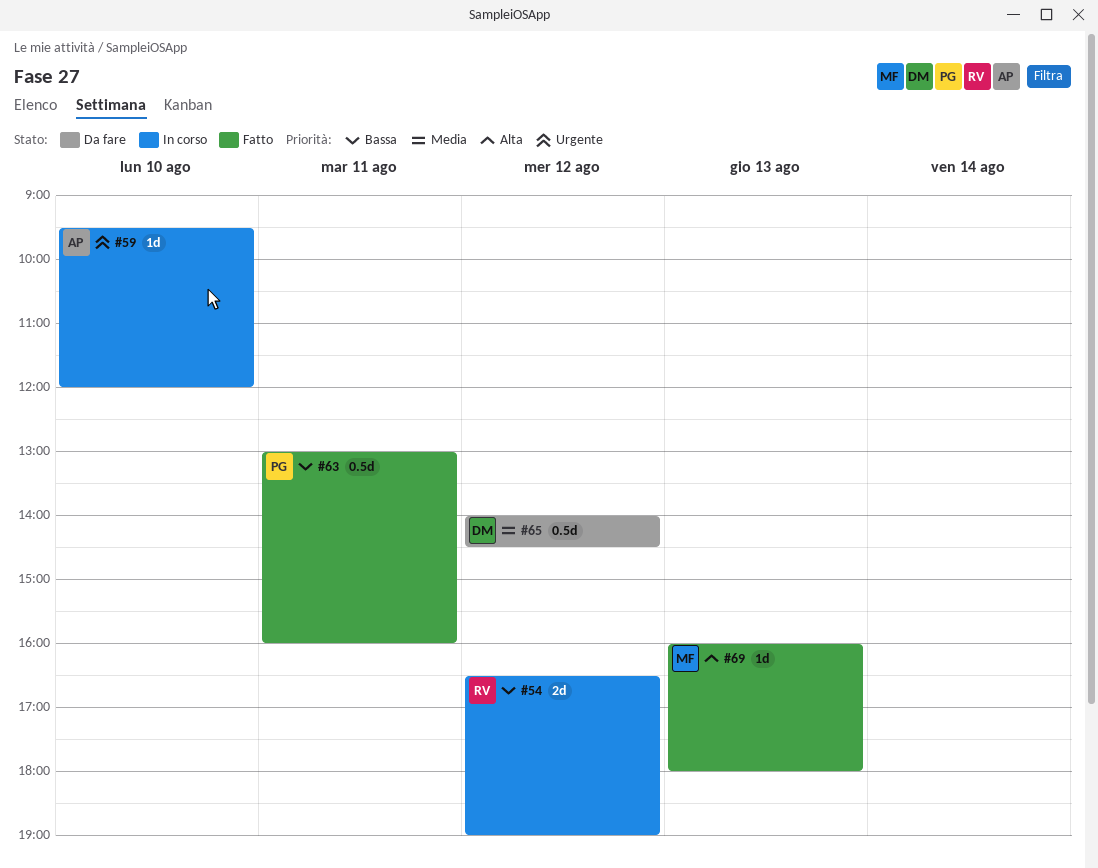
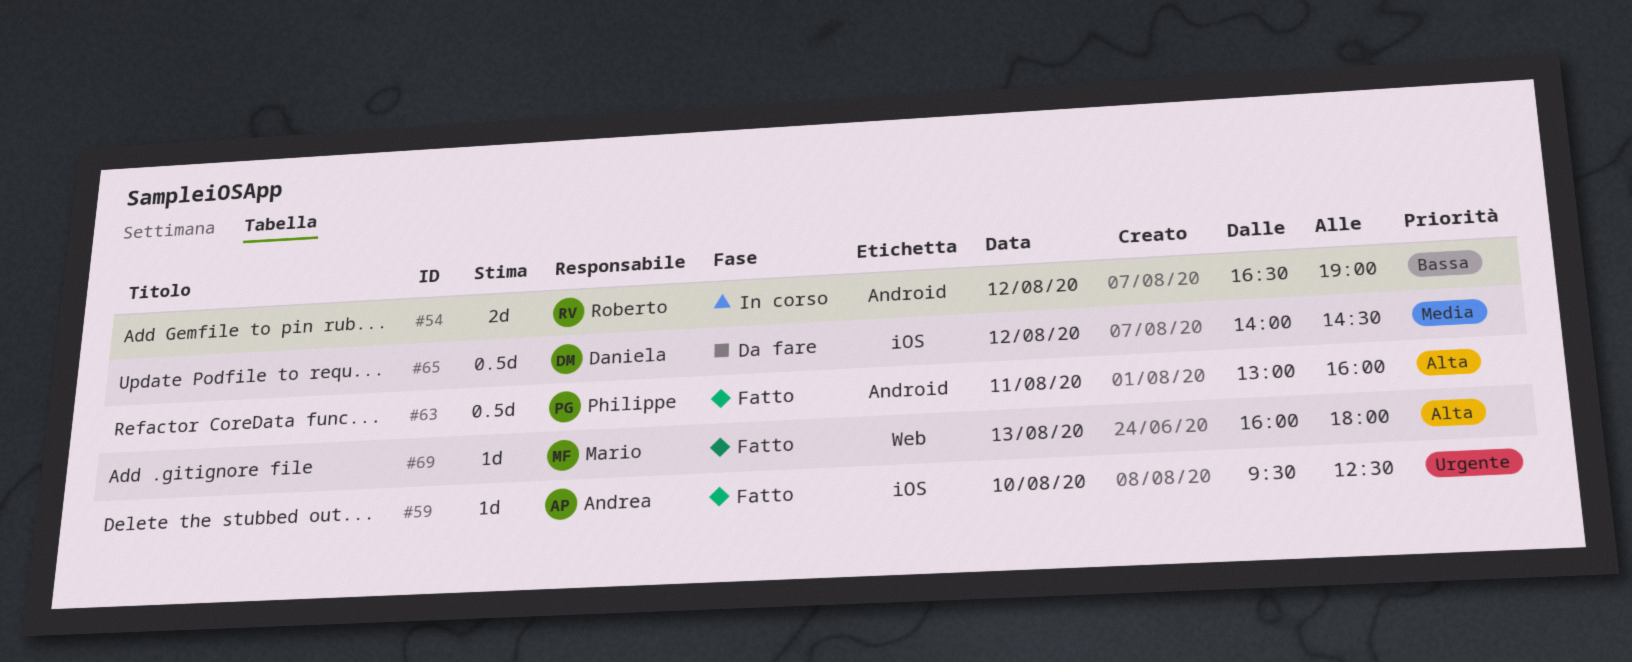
#59, status: In corso -> Fatto
#59, ends: 12:00 -> 12:30
#63, priority: Bassa -> Alta

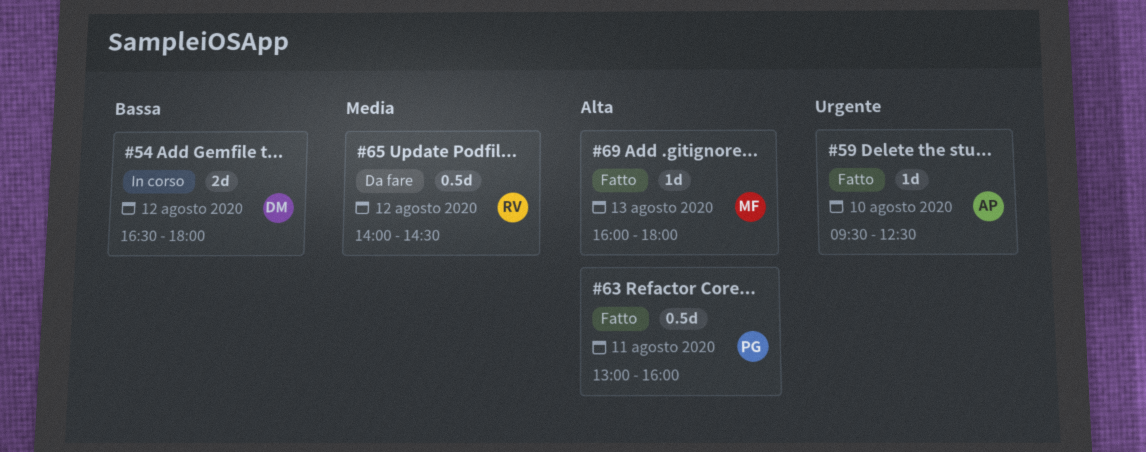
#54, owner: Roberto -> Daniela
#54, ends: 19:00 -> 18:00
#65, owner: Daniela -> Roberto

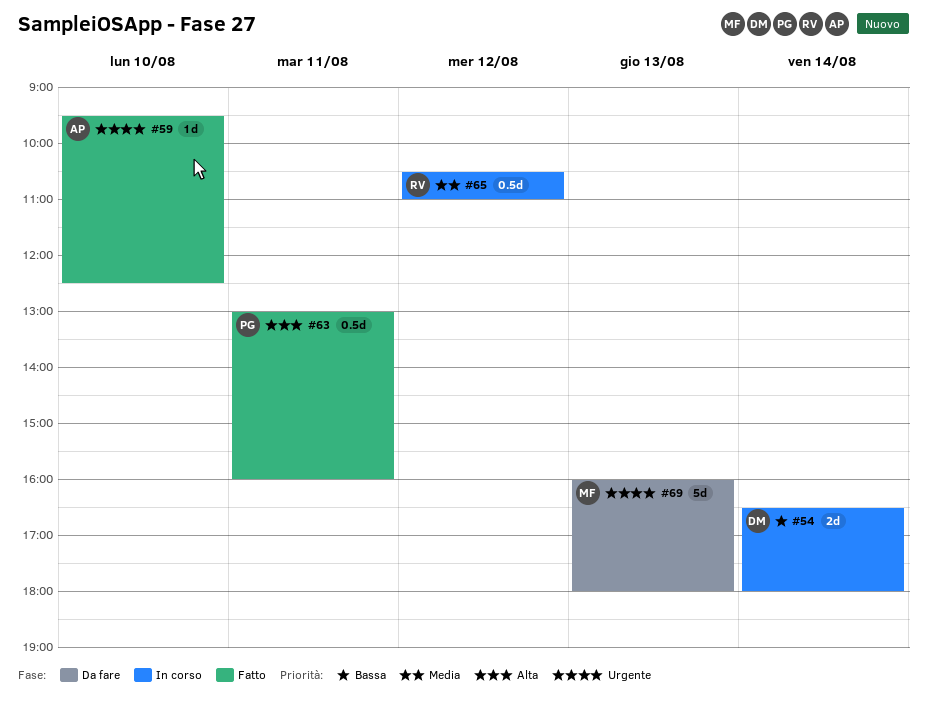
#54, day: Aug 12 -> Aug 14
#65, status: Da fare -> In corso
#65, begins: 14:00 -> 10:30
#65, ends: 14:30 -> 11:00
#69, status: Fatto -> Da fare
#69, priority: Alta -> Urgente
#69, estimate: 1d -> 5d

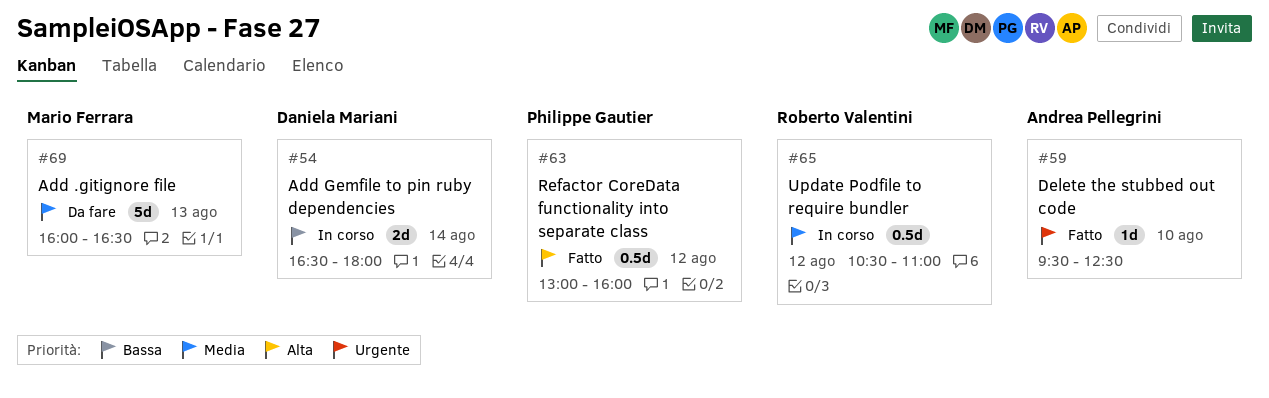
#63, day: Aug 11 -> Aug 12
#69, priority: Urgente -> Media
#69, ends: 18:00 -> 16:30

